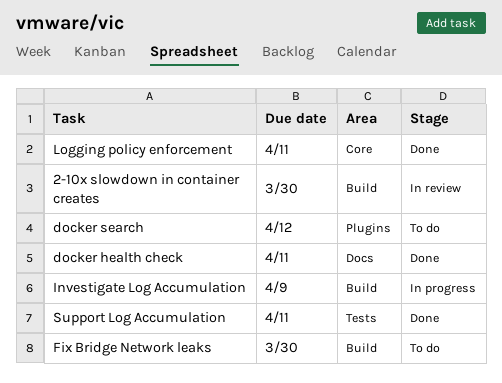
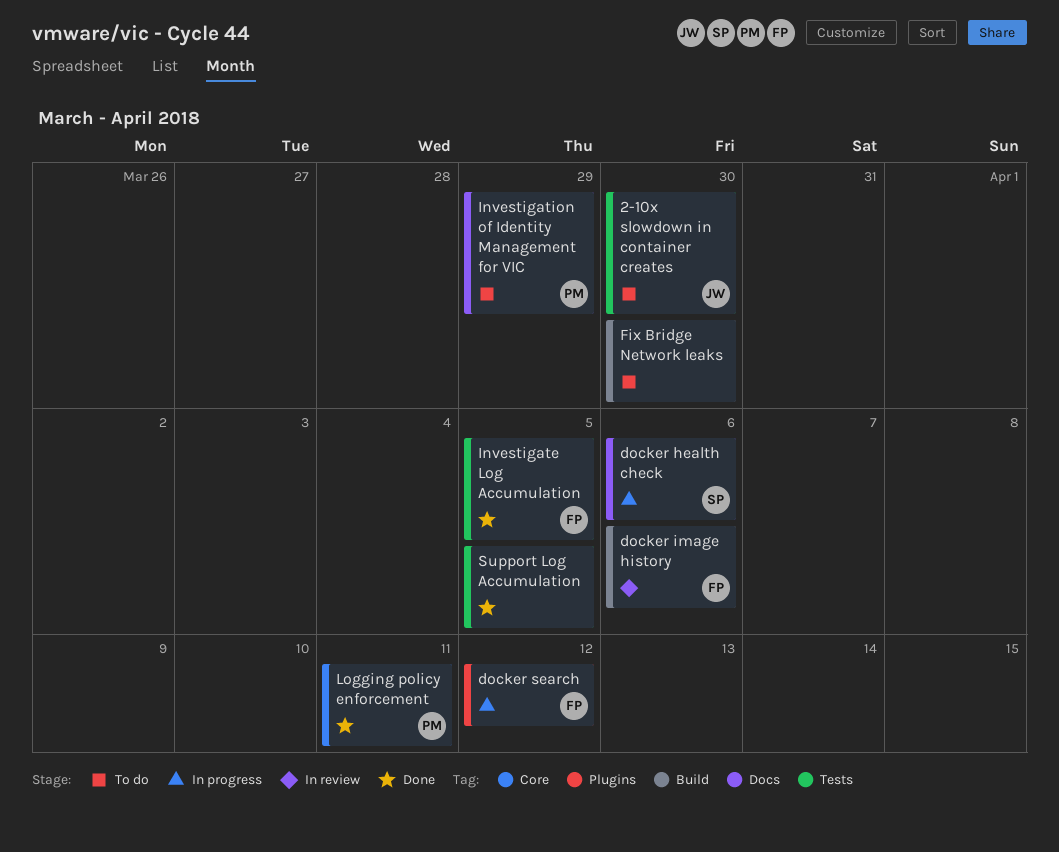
2-10x slowdown in container creates, status: In review -> To do
2-10x slowdown in container creates, label: Build -> Tests
docker health check, status: Done -> In progress
docker health check, due: Apr 11 -> Apr 6
docker image history: none -> present
docker search, status: To do -> In progress
Investigate Log Accumulation, status: In progress -> Done
Investigate Log Accumulation, label: Build -> Tests
Investigate Log Accumulation, due: Apr 9 -> Apr 5
Investigation of Identity Management for VIC: none -> present
Support Log Accumulation, due: Apr 11 -> Apr 5

